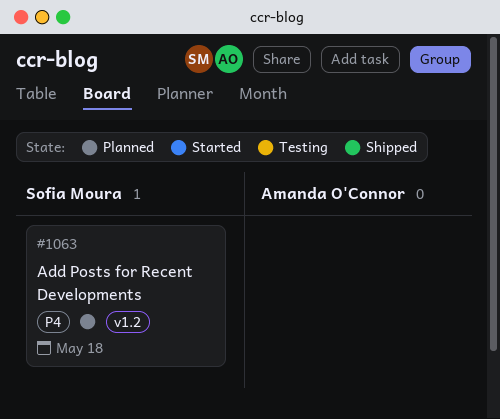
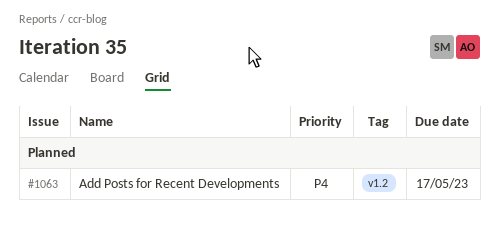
#1063, due: May 18 -> May 17

